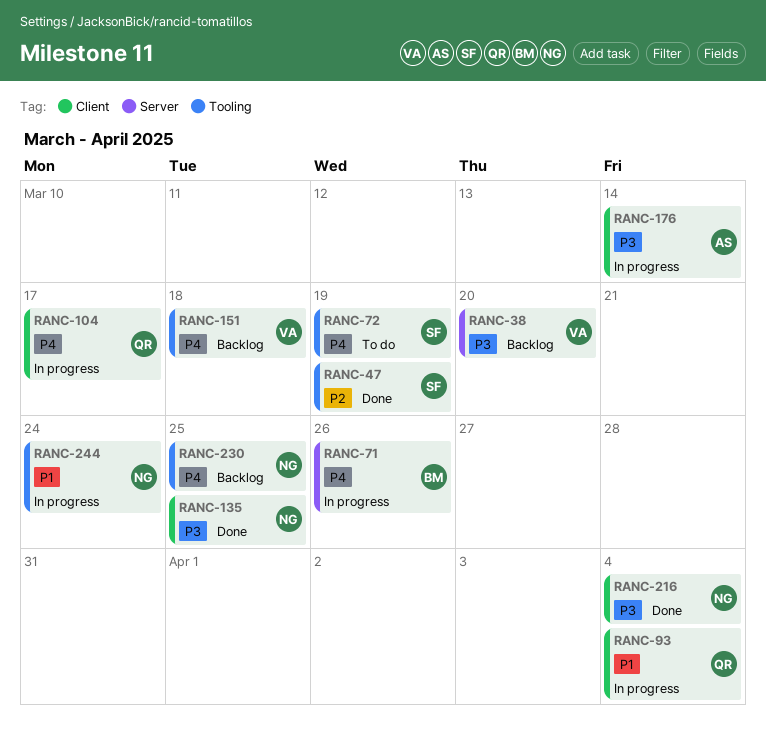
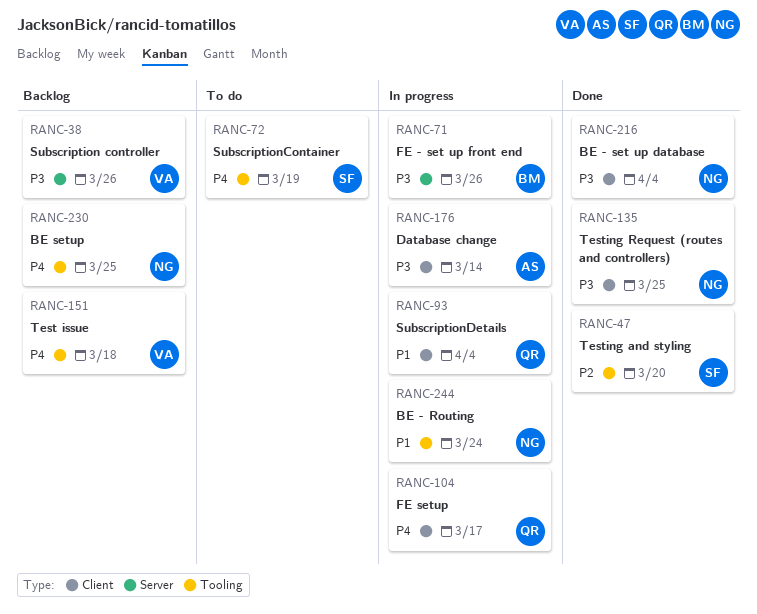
RANC-38, due: Mar 20 -> Mar 26
RANC-47, due: Mar 19 -> Mar 20
RANC-71, priority: P4 -> P3

